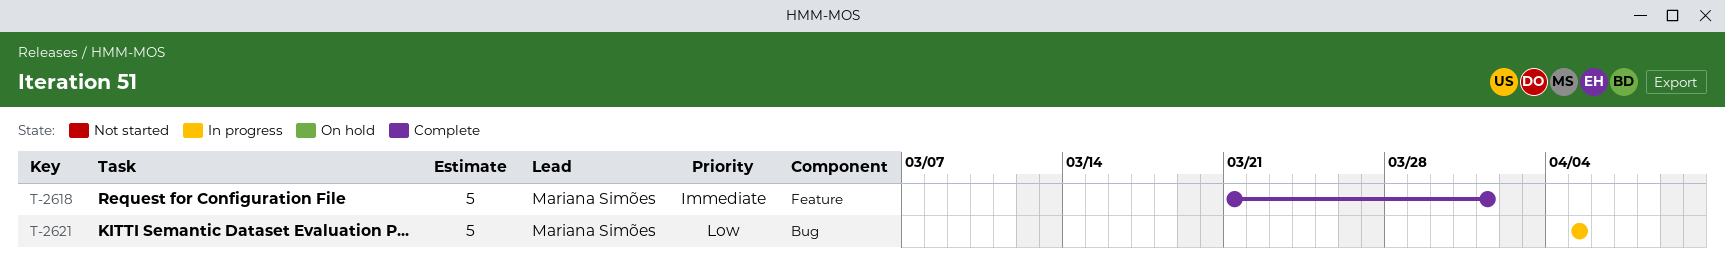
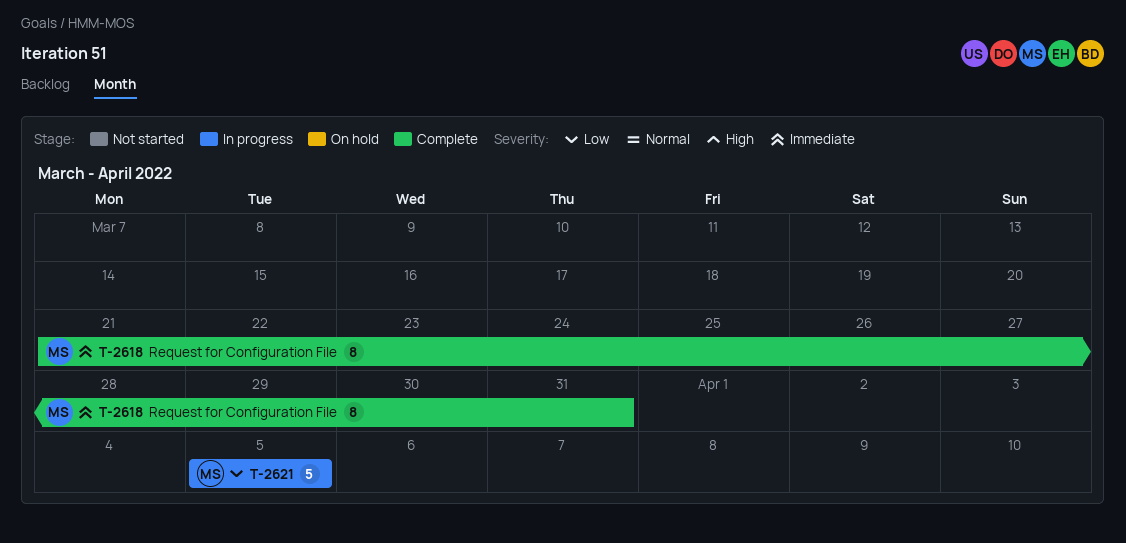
T-2618, estimate: 5 -> 8
T-2618, due: Apr 1 -> Mar 31

